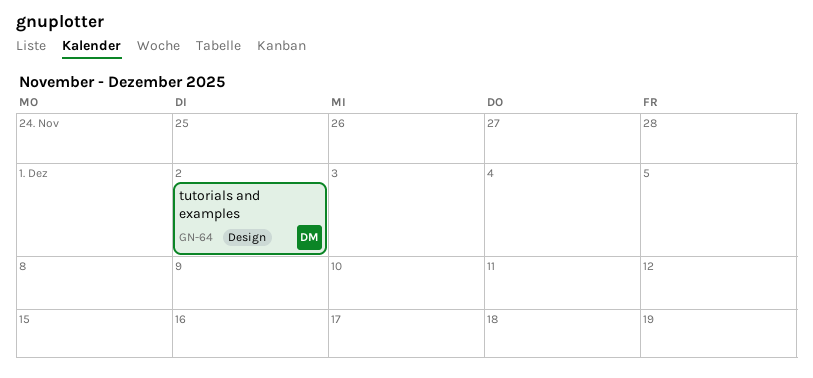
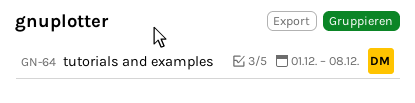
GN-64, due: Dec 2 -> Dec 8

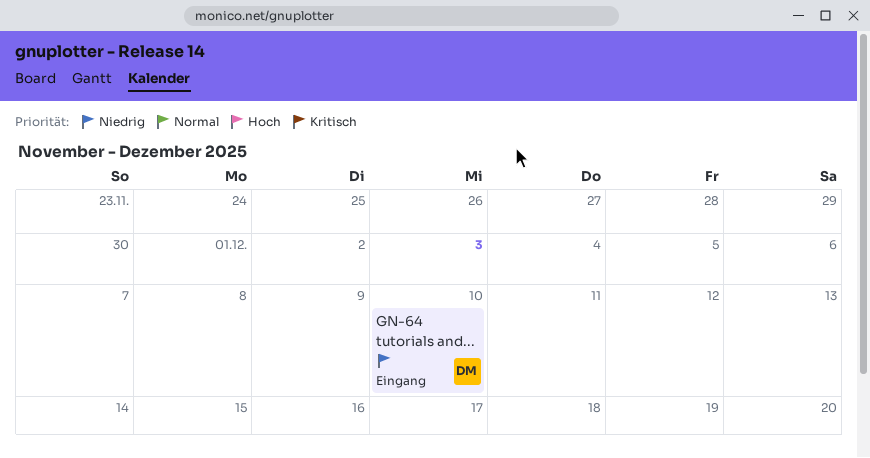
GN-64, due: Dec 8 -> Dec 10

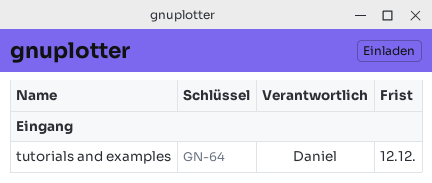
GN-64, due: Dec 10 -> Dec 12

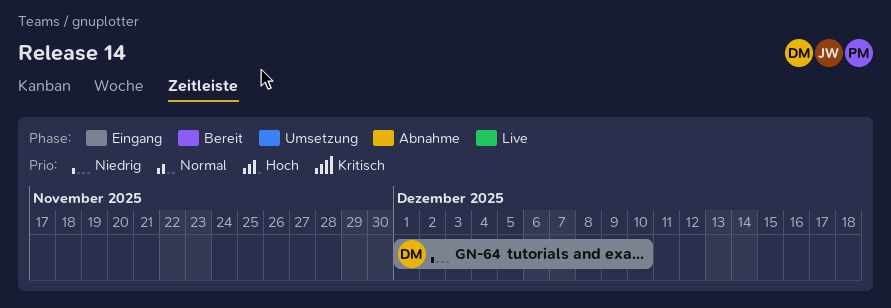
GN-64, due: Dec 12 -> Dec 10

